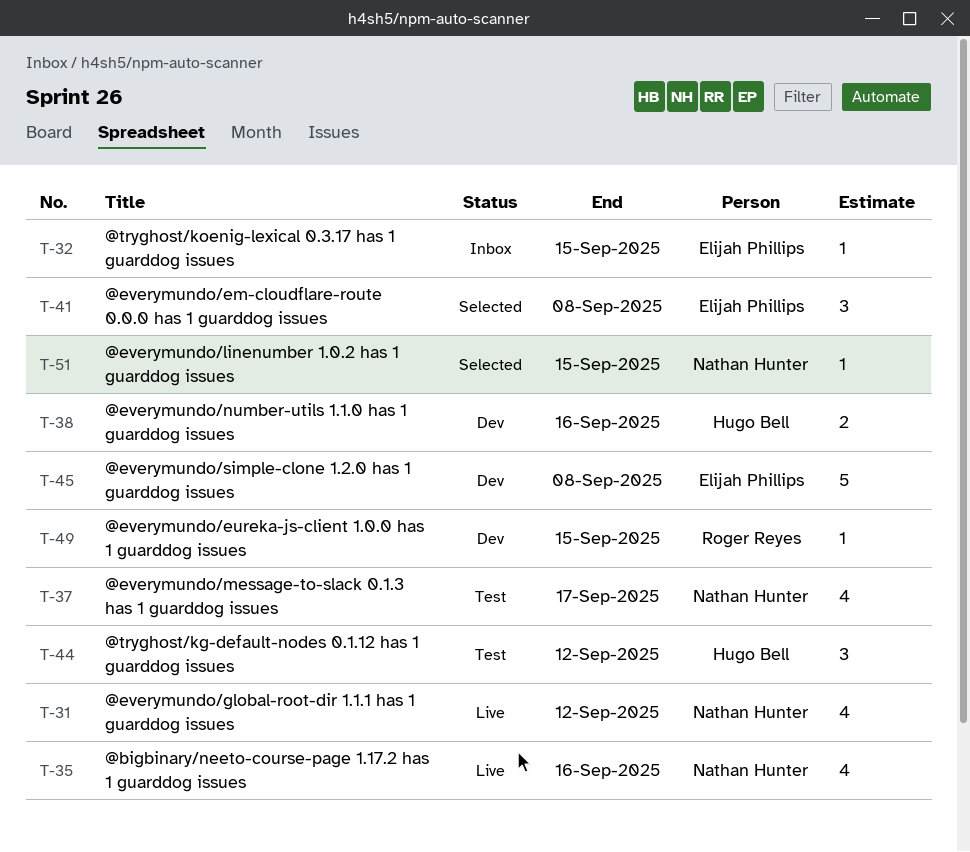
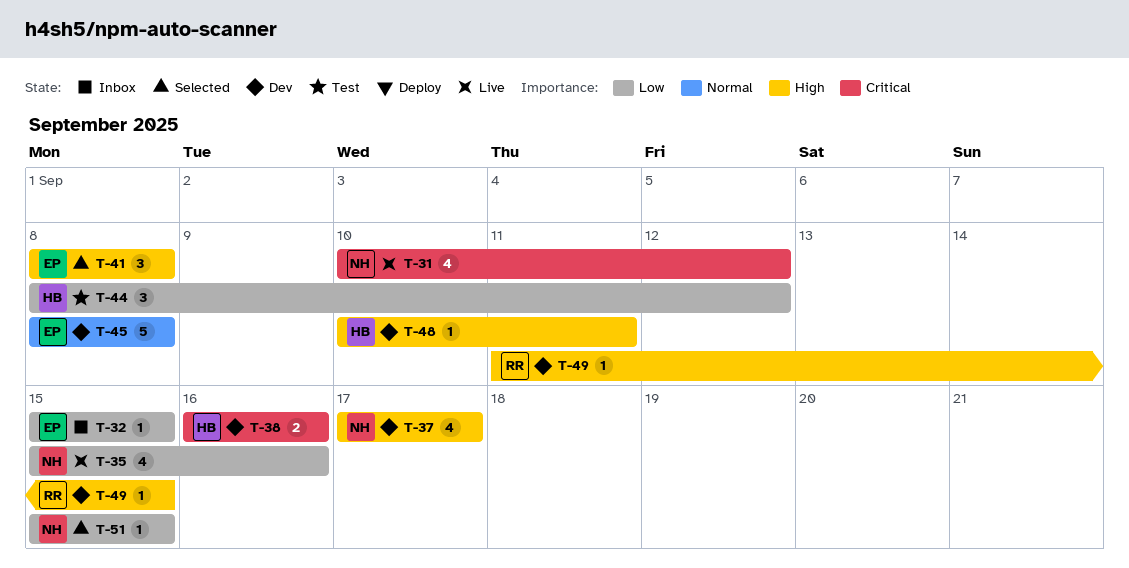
T-37, status: Test -> Dev
T-48: none -> present

